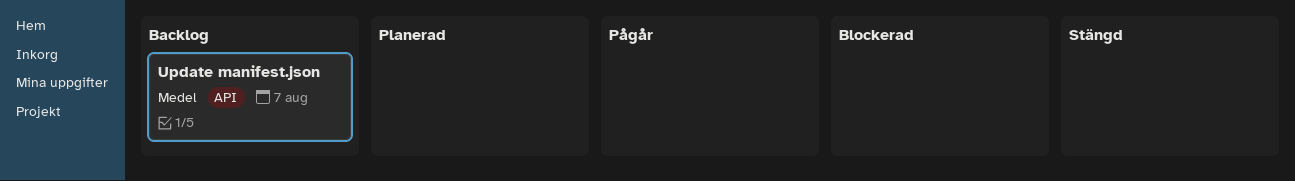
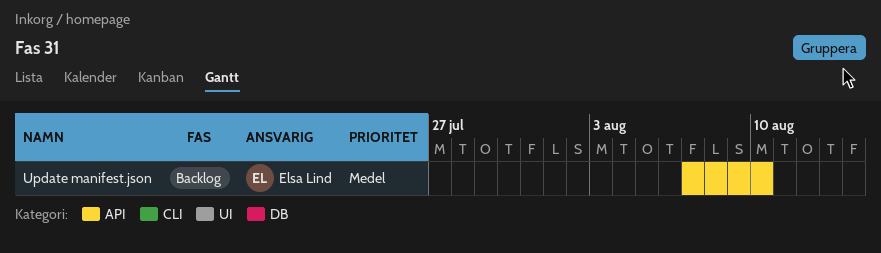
Update manifest.json, due: Aug 7 -> Aug 10

